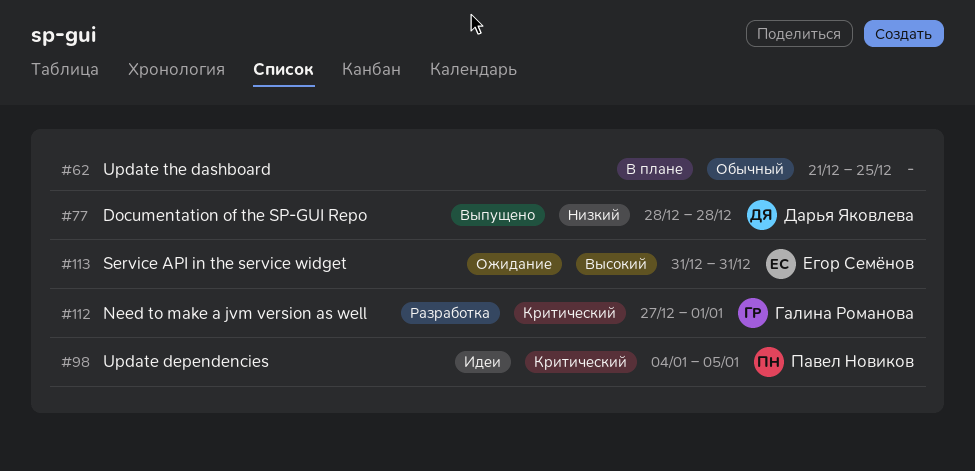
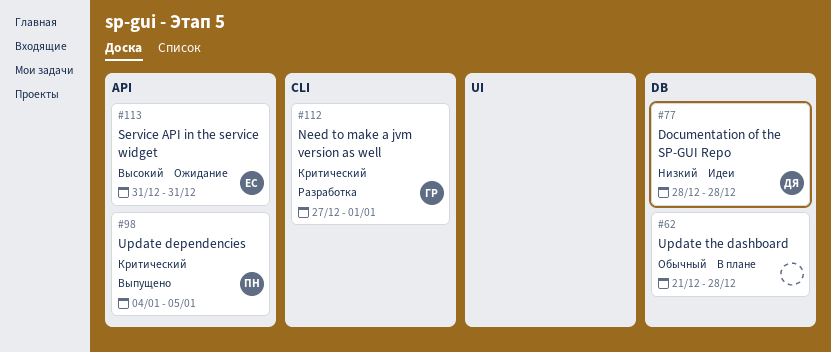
#62, due: Dec 25 -> Dec 28
#77, status: Выпущено -> Идеи
#98, status: Идеи -> Выпущено

